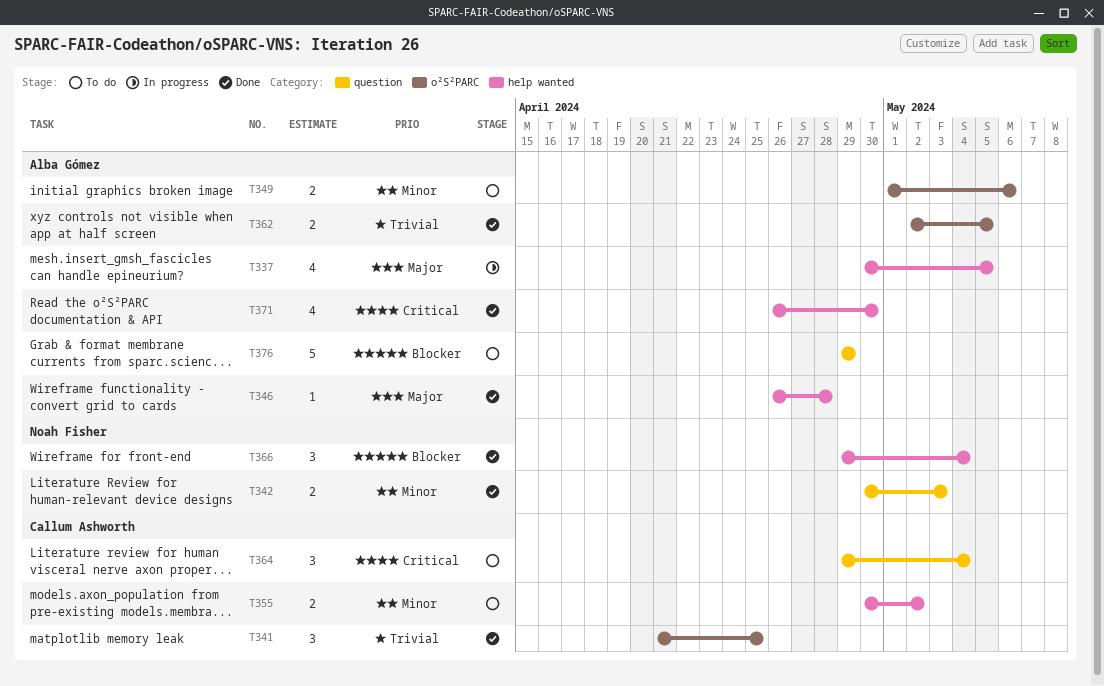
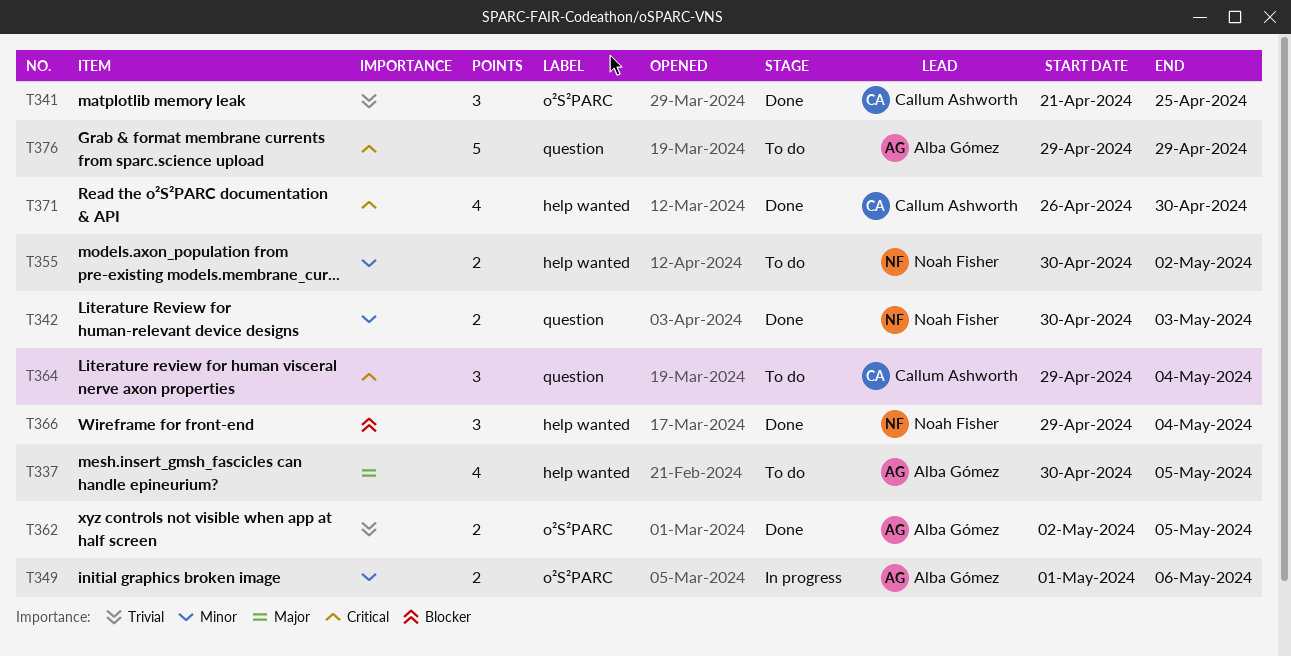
T337, status: In progress -> To do
T346: present -> none
T349, status: To do -> In progress
T355, owner: Callum Ashworth -> Noah Fisher
T371, owner: Alba Gómez -> Callum Ashworth
T376, priority: Blocker -> Critical

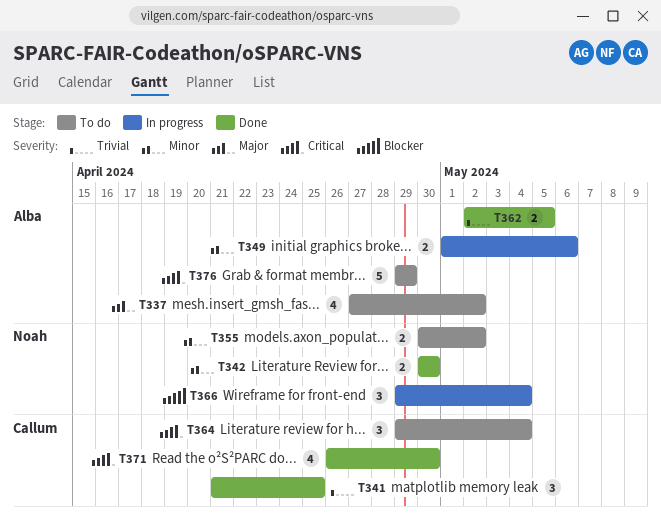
T337, start: Apr 30 -> Apr 27
T337, due: May 5 -> May 2
T342, due: May 3 -> Apr 30
T366, status: Done -> In progress

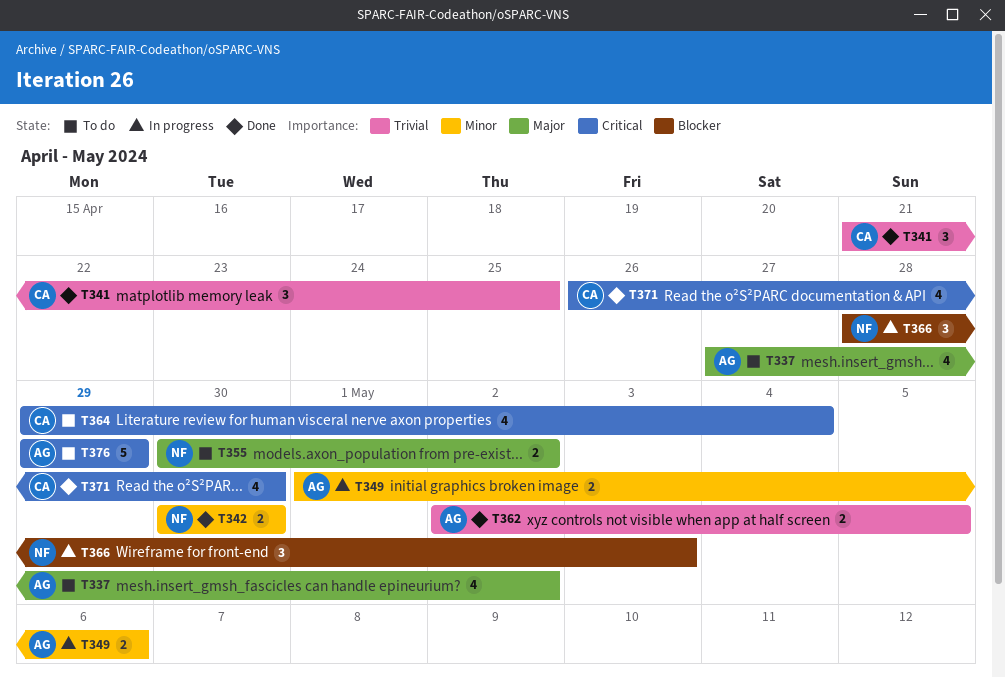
T355, priority: Minor -> Major
T364, estimate: 3 -> 4
T366, start: Apr 29 -> Apr 28
T366, due: May 4 -> May 3

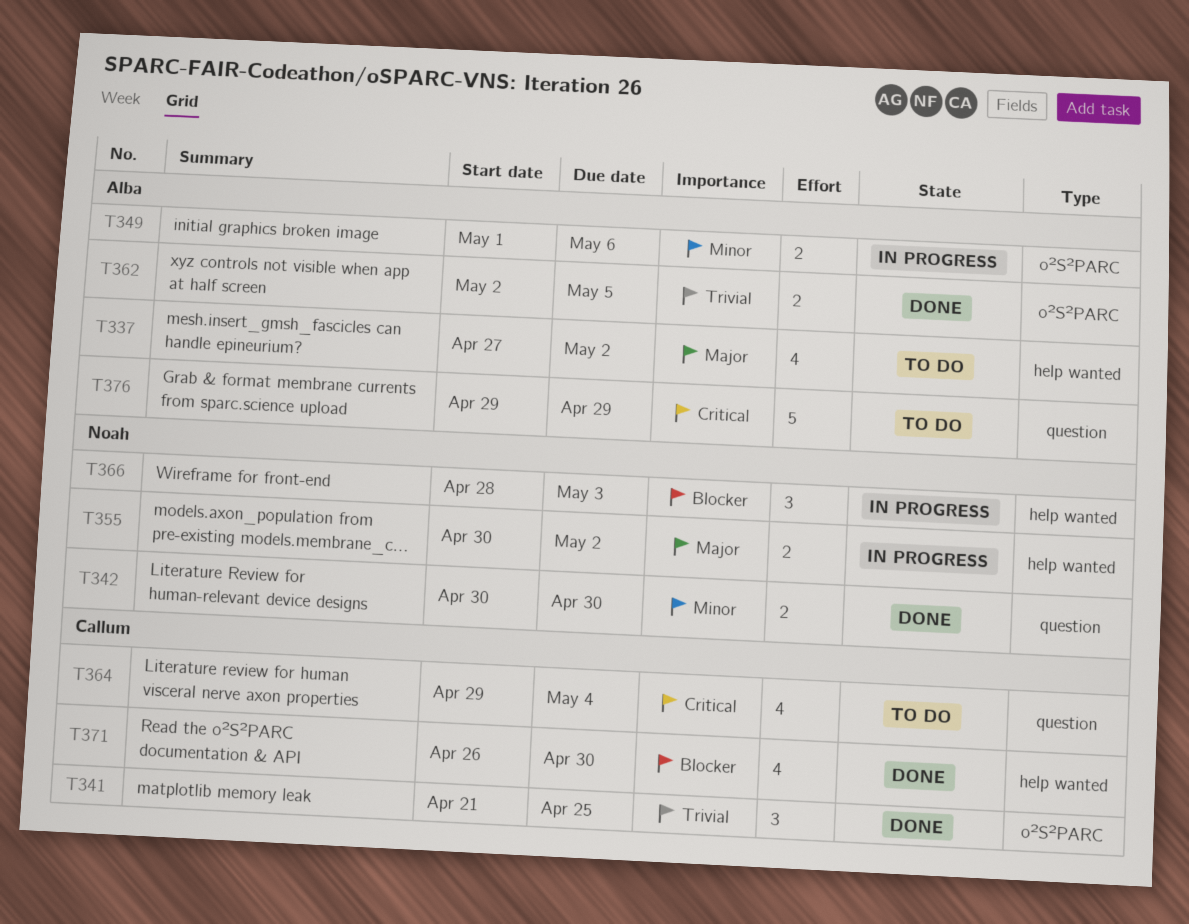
T355, status: To do -> In progress
T371, priority: Critical -> Blocker

